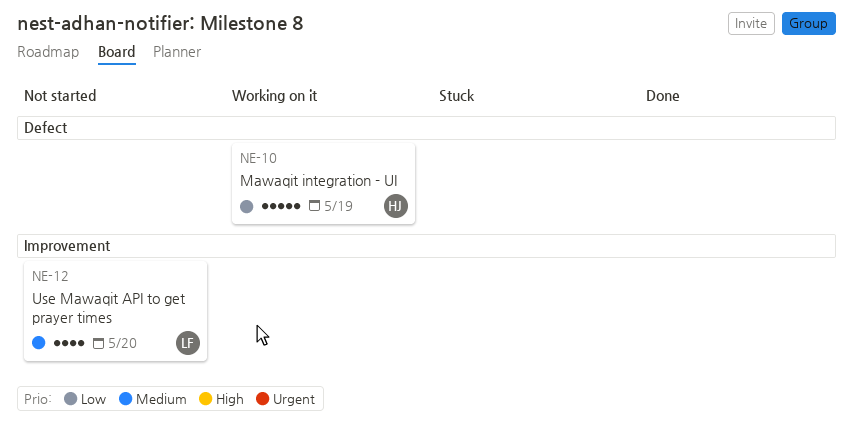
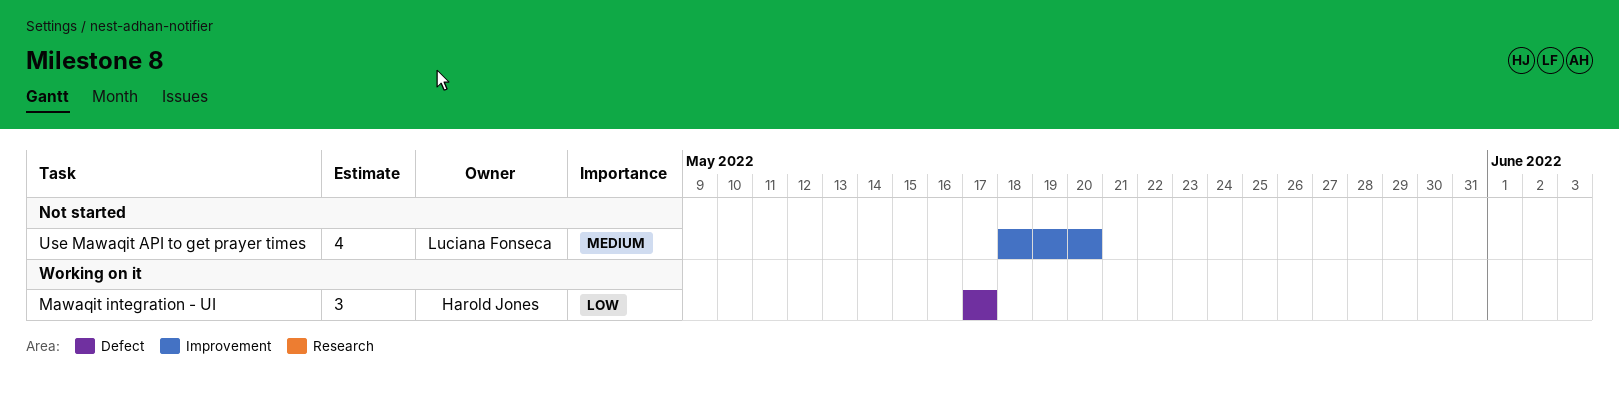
Mawaqit integration - UI, estimate: 5 -> 3
Mawaqit integration - UI, due: May 19 -> May 17

